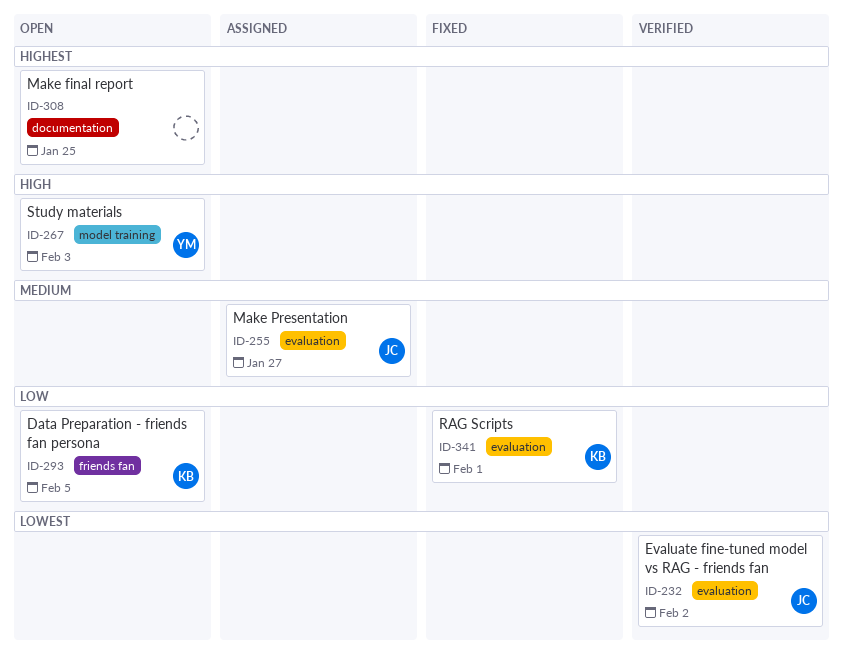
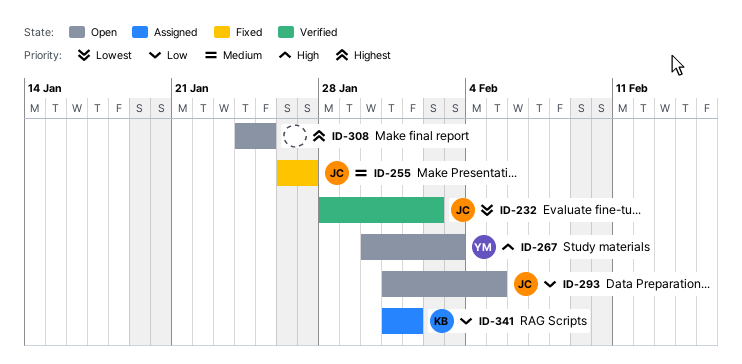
ID-255, status: Assigned -> Fixed
ID-293, owner: KB -> JC
ID-341, status: Fixed -> Assigned

